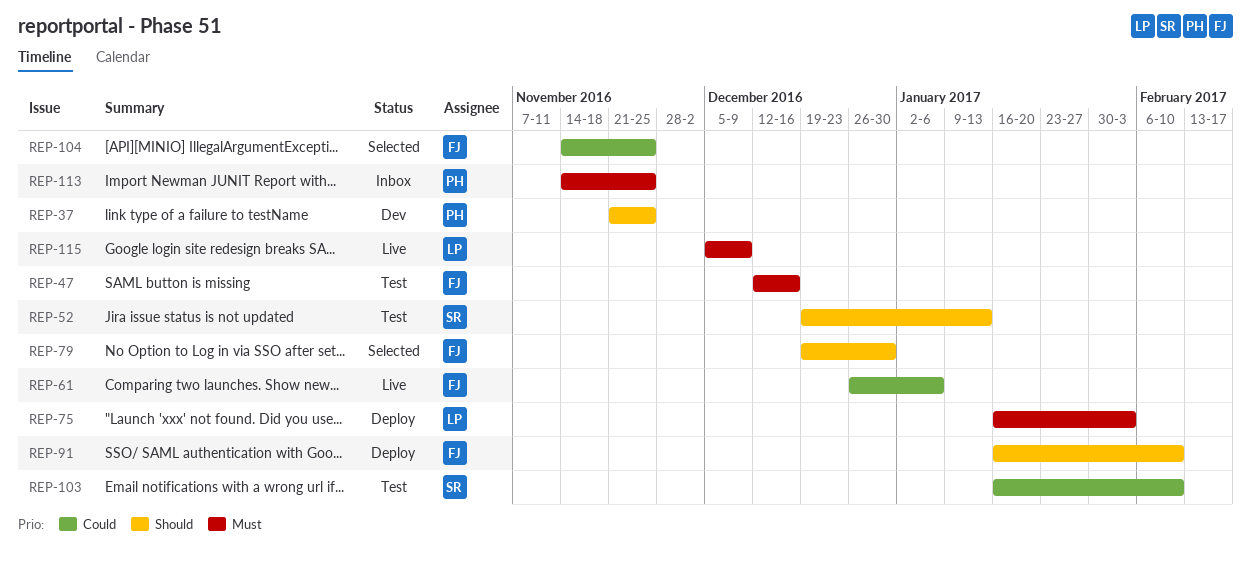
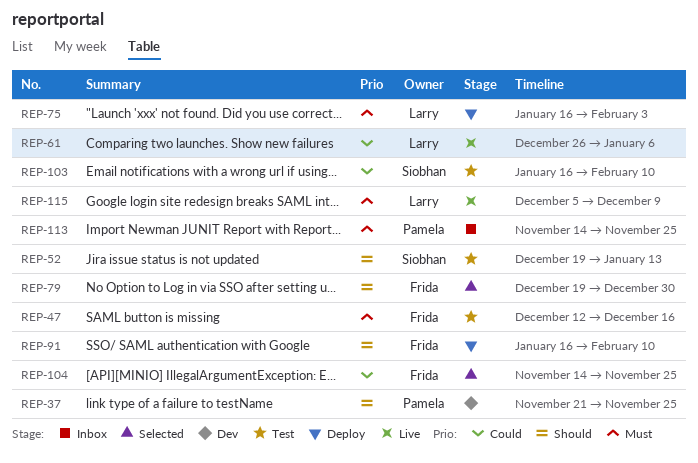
REP-61, owner: Frida -> Larry

